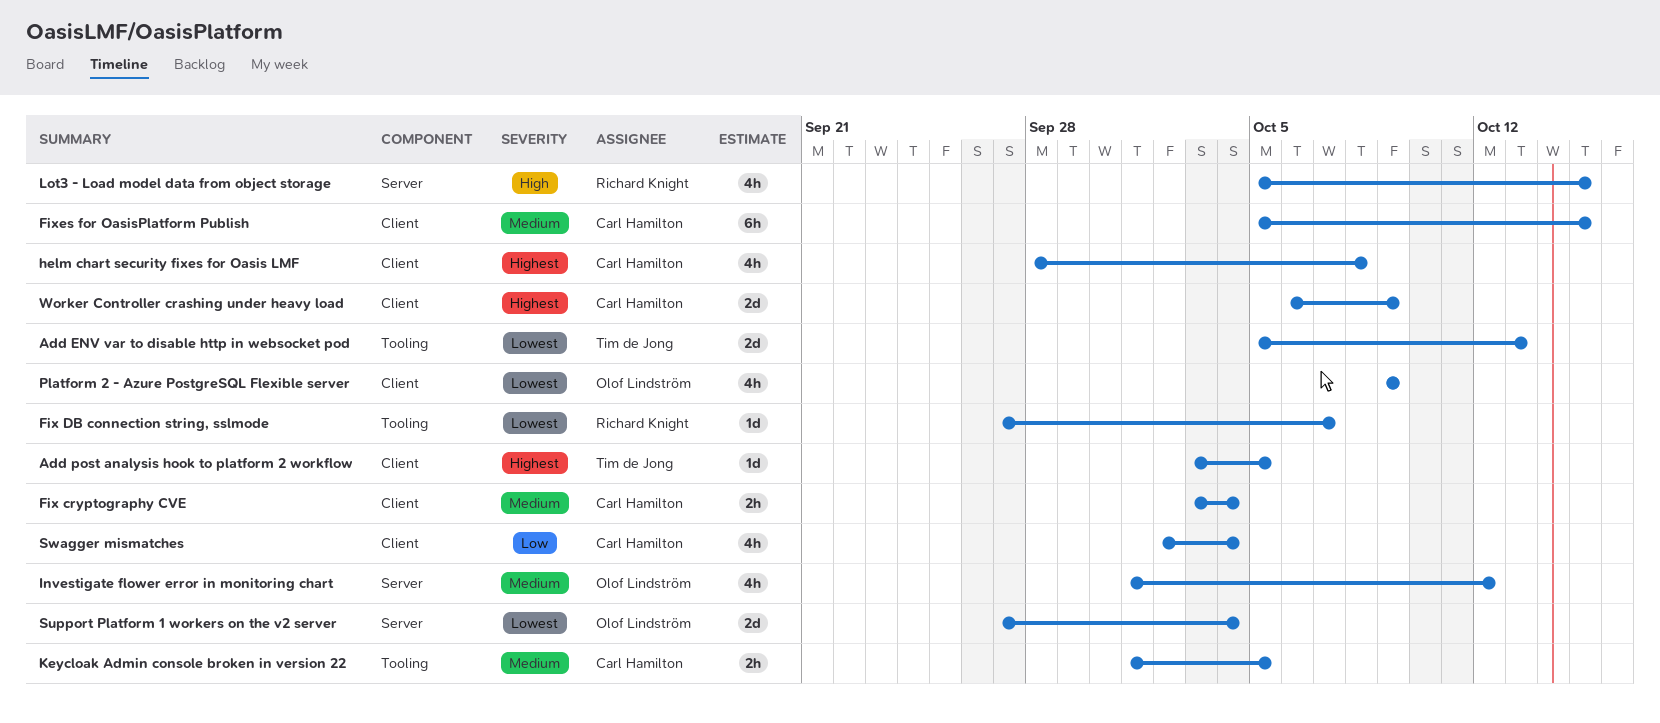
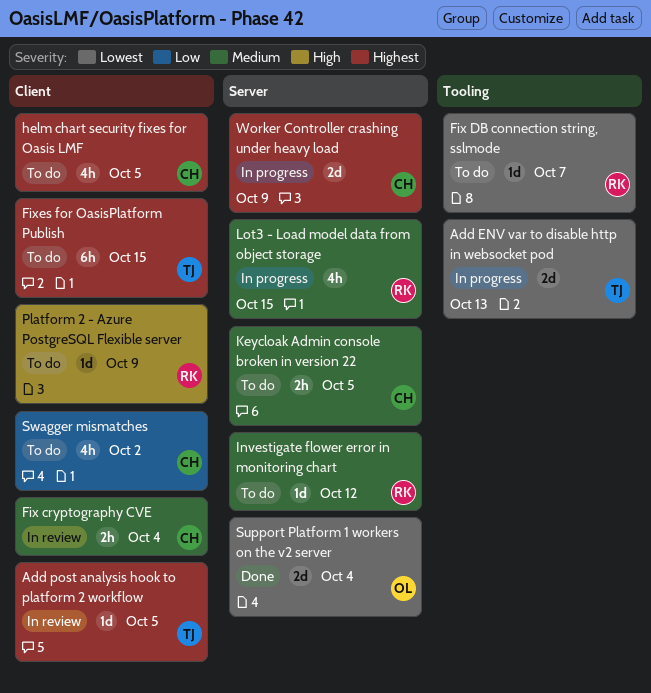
Fixes for OasisPlatform Publish, owner: Carl Hamilton -> Tim de Jong
Fixes for OasisPlatform Publish, priority: Medium -> Highest
helm chart security fixes for Oasis LMF, due: Oct 8 -> Oct 5
Investigate flower error in monitoring chart, owner: Olof Lindström -> Richard Knight
Investigate flower error in monitoring chart, estimate: 4h -> 1d
Keycloak Admin console broken in version 22, label: Tooling -> Server
Lot3 - Load model data from object storage, priority: High -> Medium
Platform 2 - Azure PostgreSQL Flexible server, owner: Olof Lindström -> Richard Knight
Platform 2 - Azure PostgreSQL Flexible server, priority: Lowest -> High
Platform 2 - Azure PostgreSQL Flexible server, estimate: 4h -> 1d
Swagger mismatches, due: Oct 4 -> Oct 2
Worker Controller crashing under heavy load, label: Client -> Server

